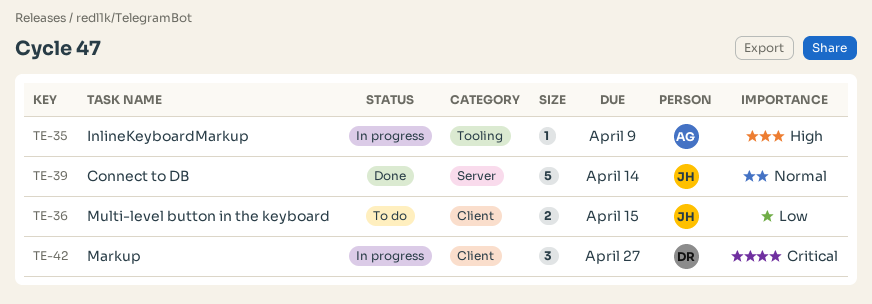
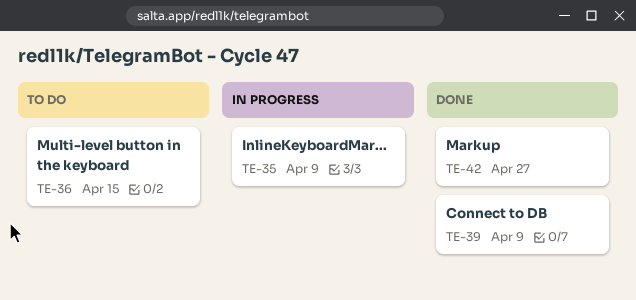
TE-39, due: Apr 14 -> Apr 9
TE-42, status: In progress -> Done

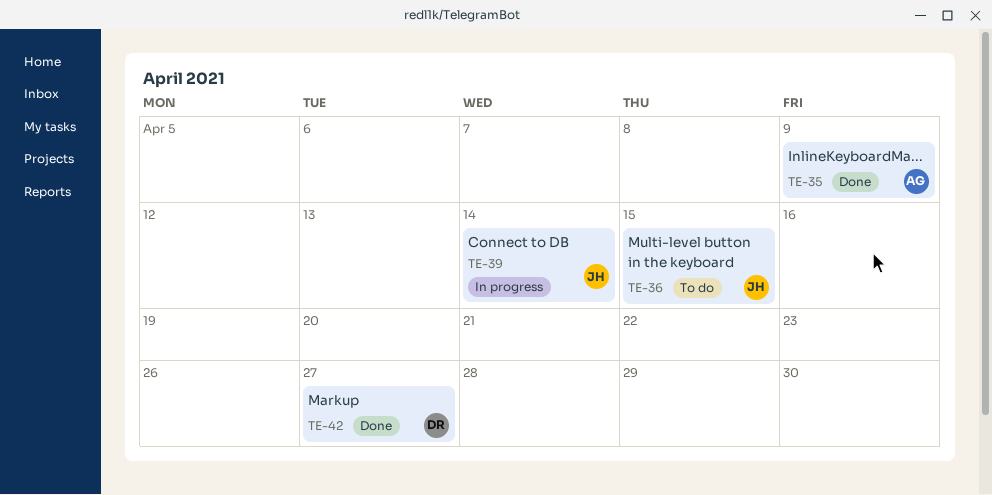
TE-35, status: In progress -> Done
TE-39, status: Done -> In progress
TE-39, due: Apr 9 -> Apr 14

